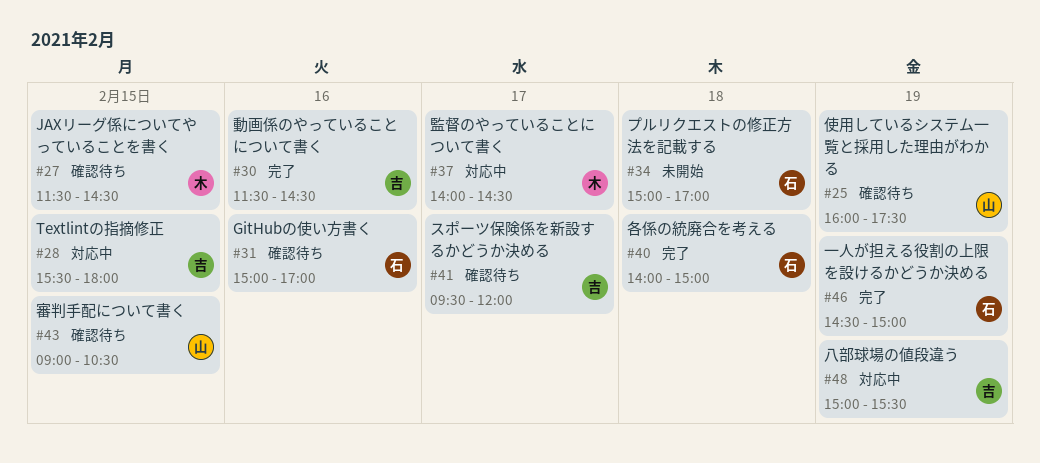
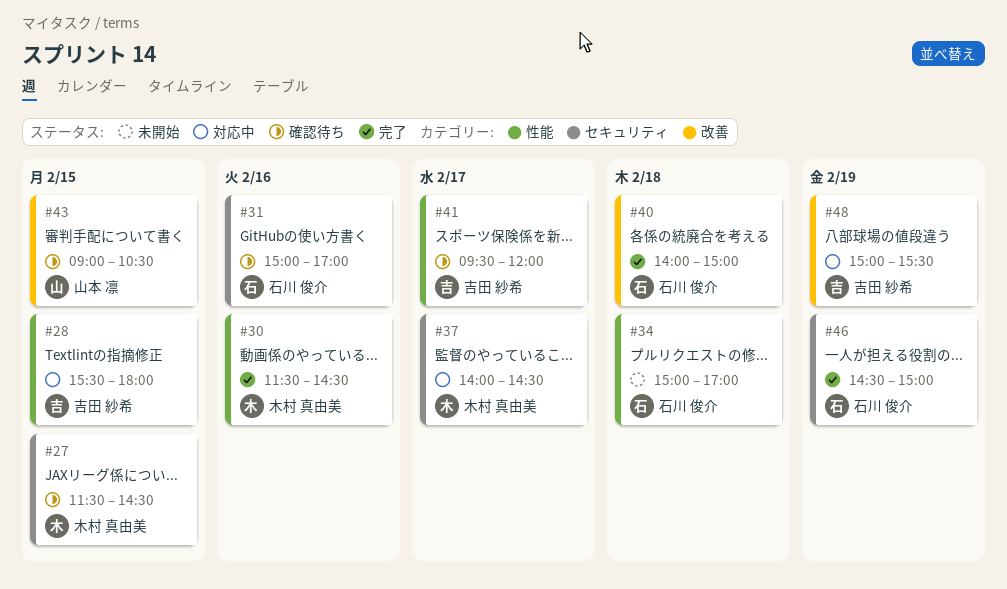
#25: present -> none
#30, owner: 吉田 紗希 -> 木村 真由美

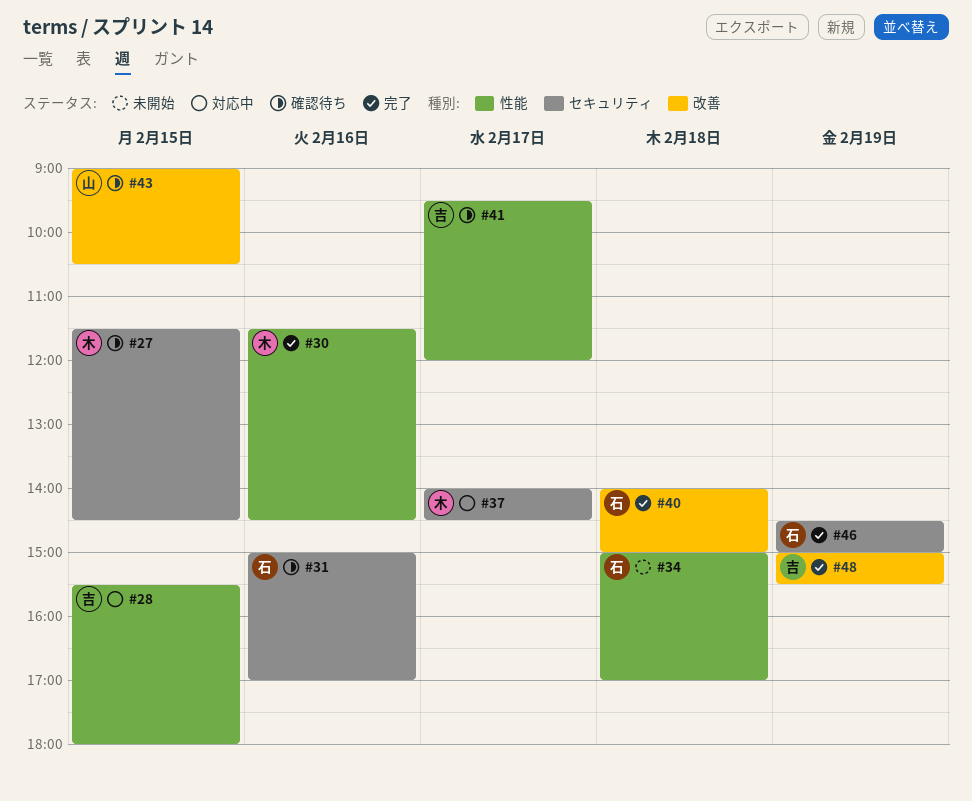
#48, status: 対応中 -> 完了

